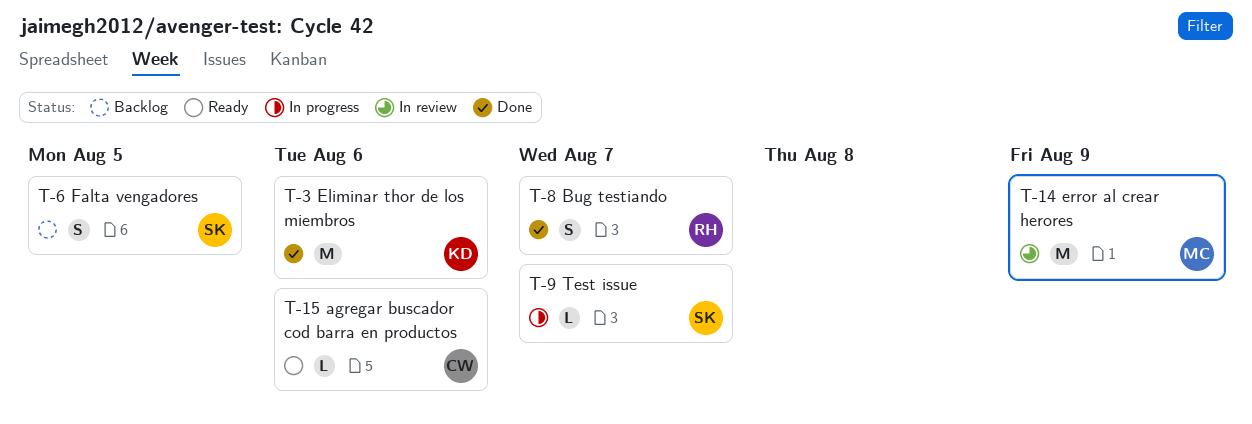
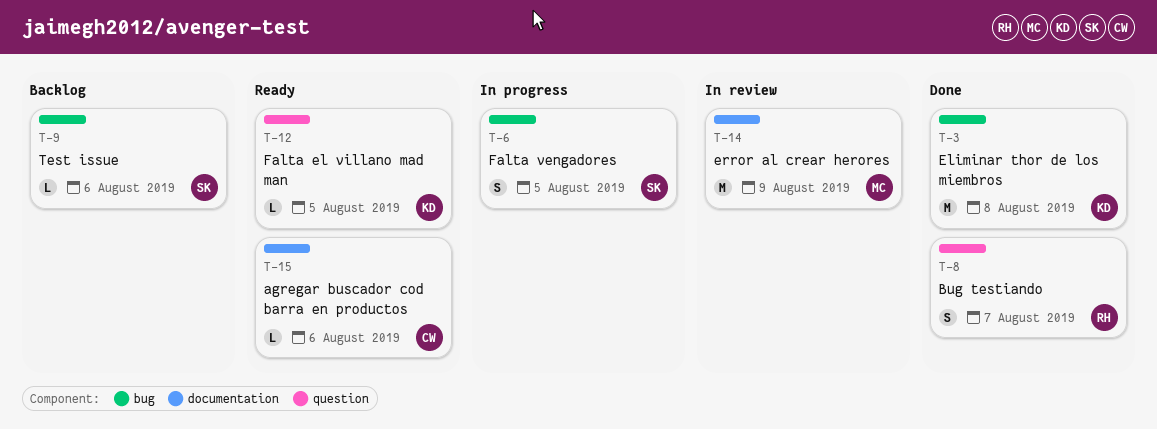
T-3, due: Aug 6 -> Aug 8
T-6, status: Backlog -> In progress
T-9, status: In progress -> Backlog
T-9, due: Aug 7 -> Aug 6
T-12: none -> present

